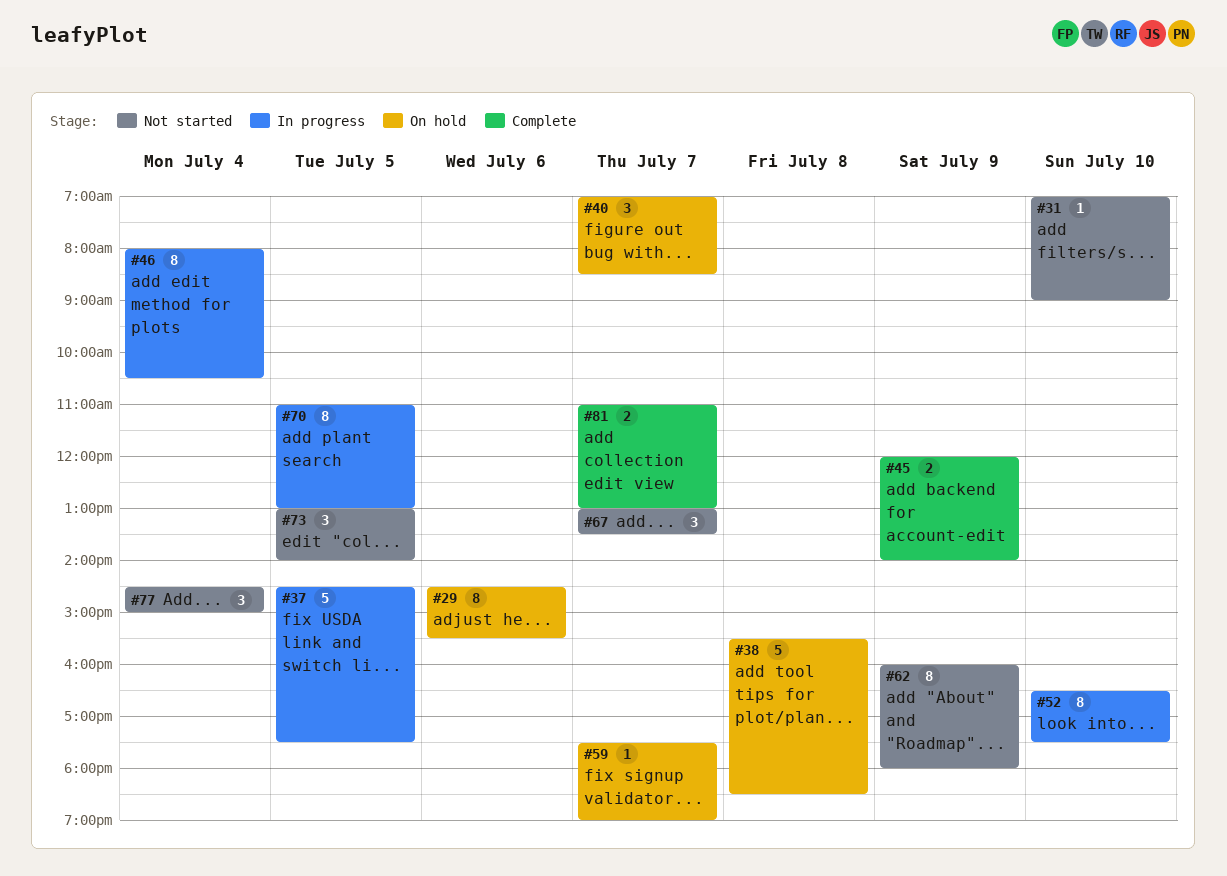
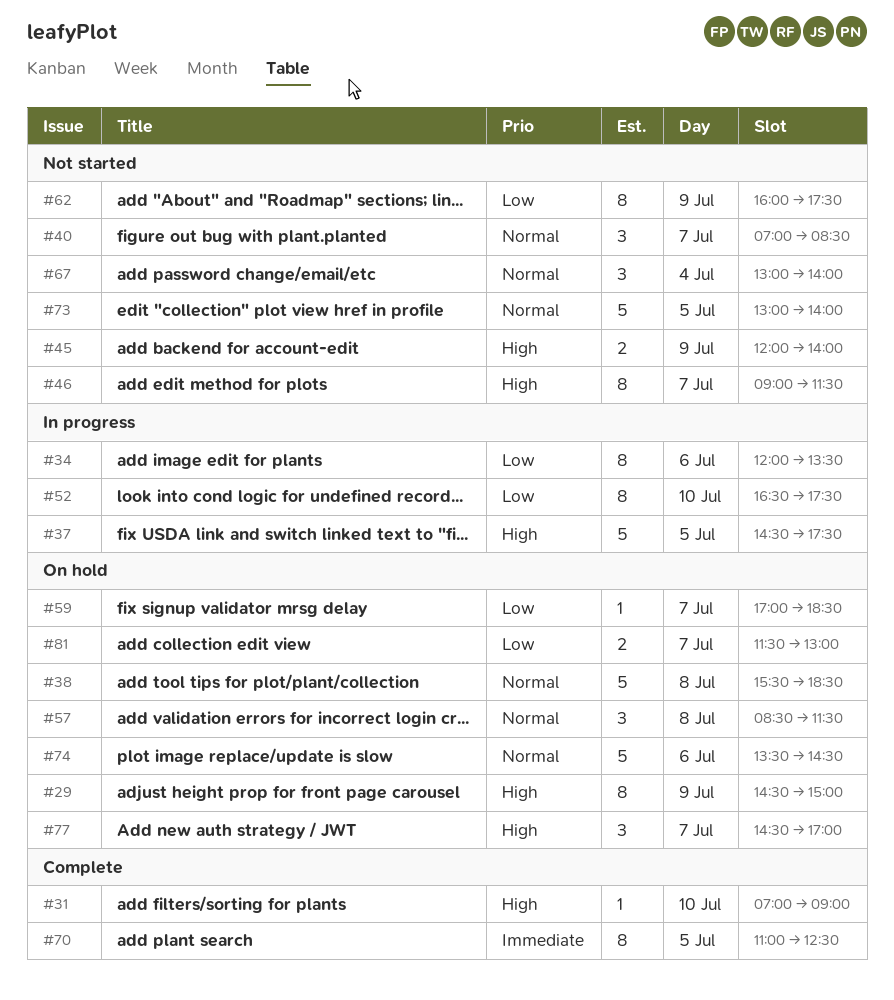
#29, day: Jul 6 -> Jul 9
#29, ends: 15:30 -> 15:00
#31, status: Not started -> Complete
#34: none -> present
#40, status: On hold -> Not started
#45, status: Complete -> Not started
#46, status: In progress -> Not started
#46, day: Jul 4 -> Jul 7
#46, begins: 08:00 -> 09:00
#46, ends: 10:30 -> 11:30
#57: none -> present
#59, begins: 17:30 -> 17:00
#59, ends: 19:00 -> 18:30
#62, ends: 18:00 -> 17:30
#67, day: Jul 7 -> Jul 4
#67, ends: 13:30 -> 14:00
#70, status: In progress -> Complete
#70, ends: 13:00 -> 12:30
#73, estimate: 3 -> 5
#74: none -> present
#77, status: Not started -> On hold
#77, day: Jul 4 -> Jul 7
#77, ends: 15:00 -> 17:00
#81, status: Complete -> On hold
#81, begins: 11:00 -> 11:30

